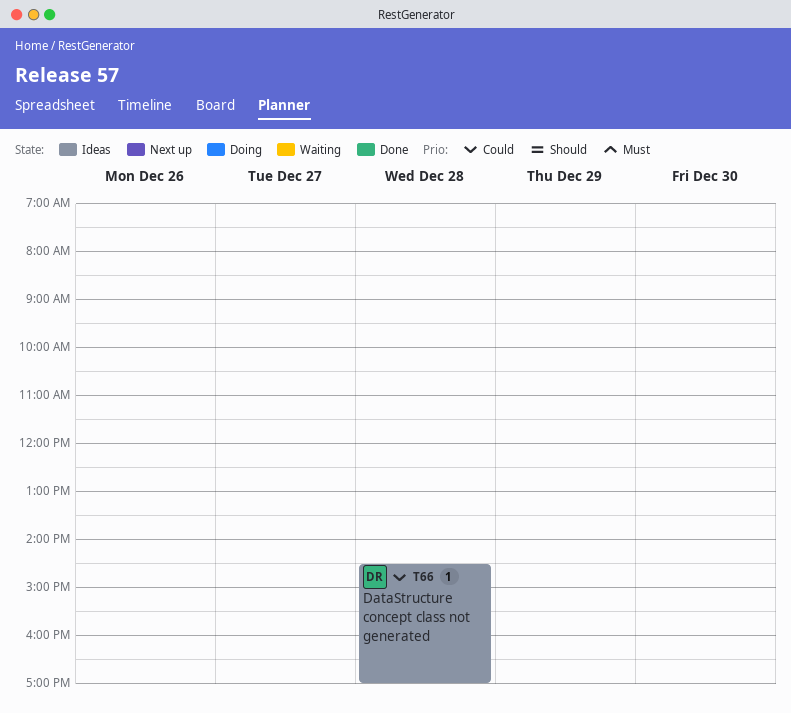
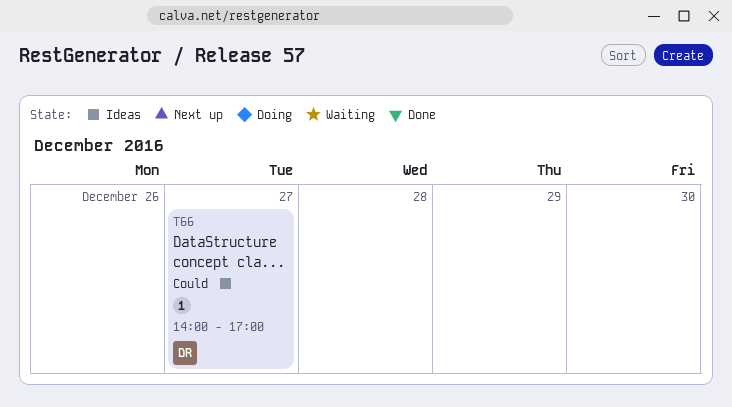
T66, day: Dec 28 -> Dec 27
T66, begins: 14:30 -> 14:00

